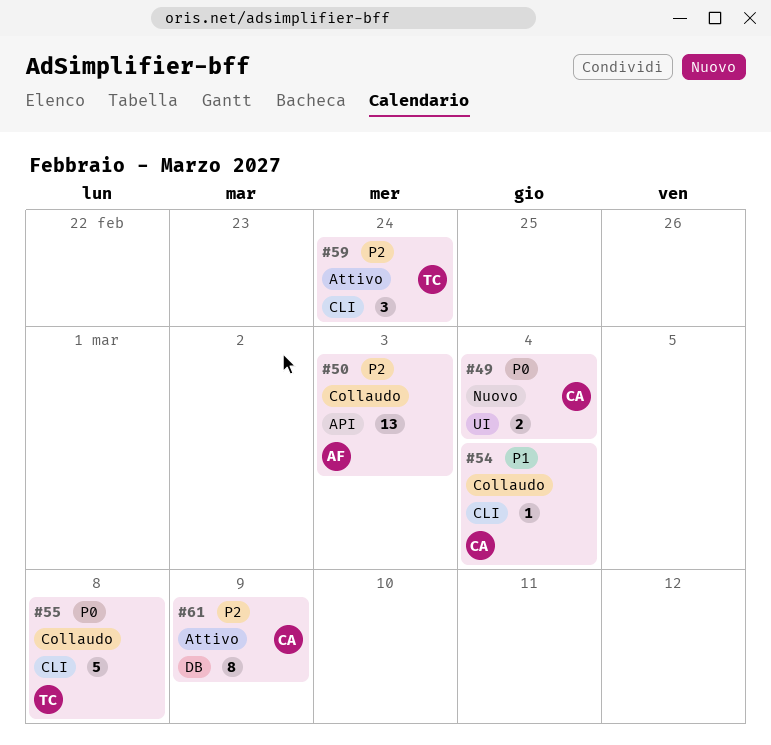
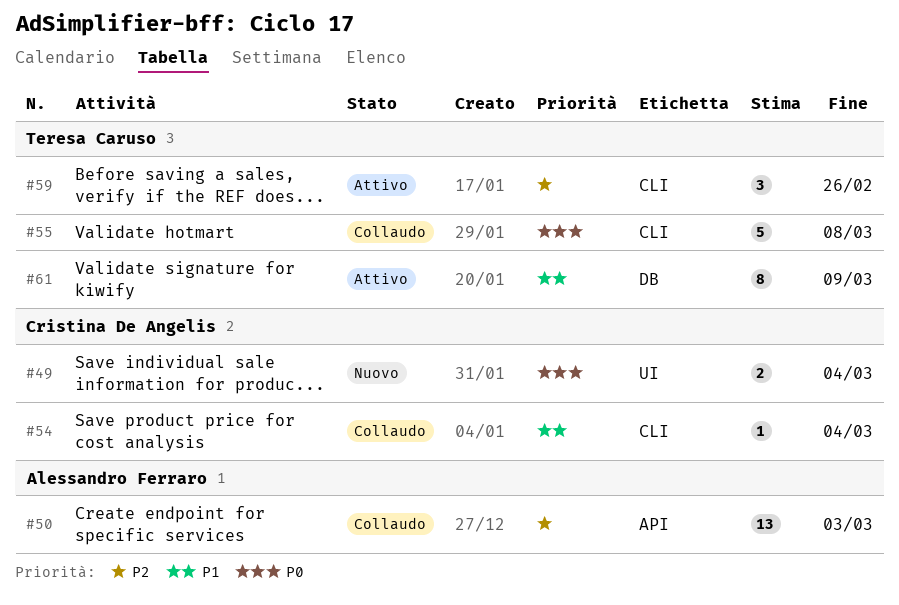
#59, due: Feb 24 -> Feb 26
#61, owner: Cristina De Angelis -> Teresa Caruso
#61, priority: P2 -> P1

